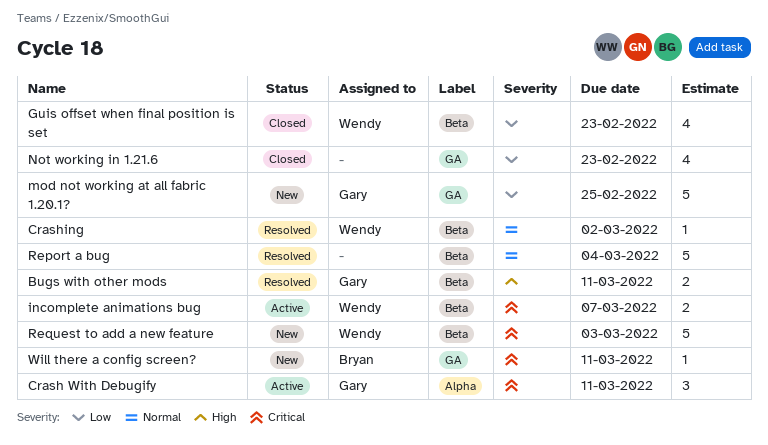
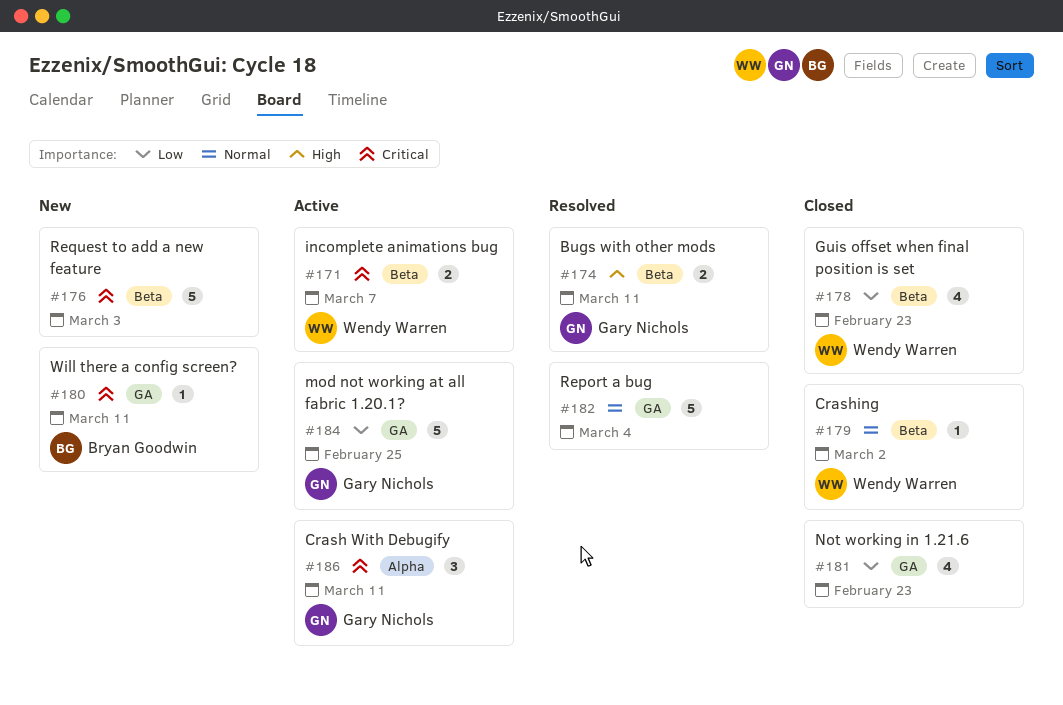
Crashing, status: Resolved -> Closed
mod not working at all fabric 1.20.1?, status: New -> Active
Report a bug, label: Beta -> GA
Request to add a new feature, owner: Wendy Warren -> none

